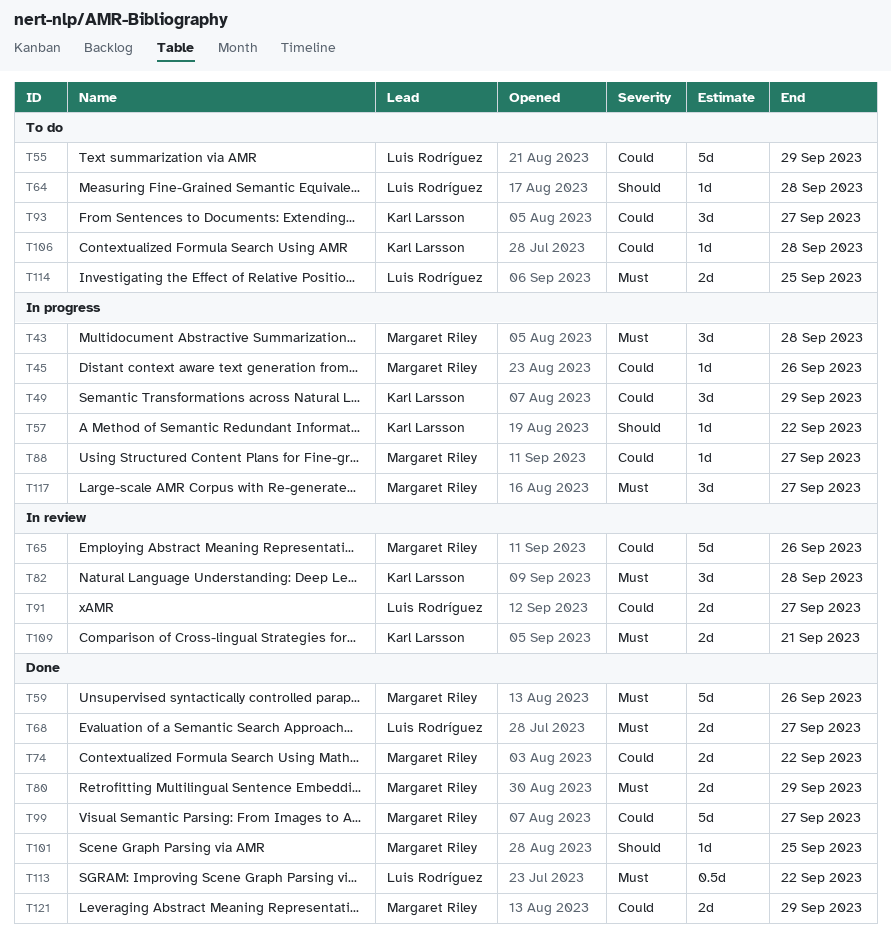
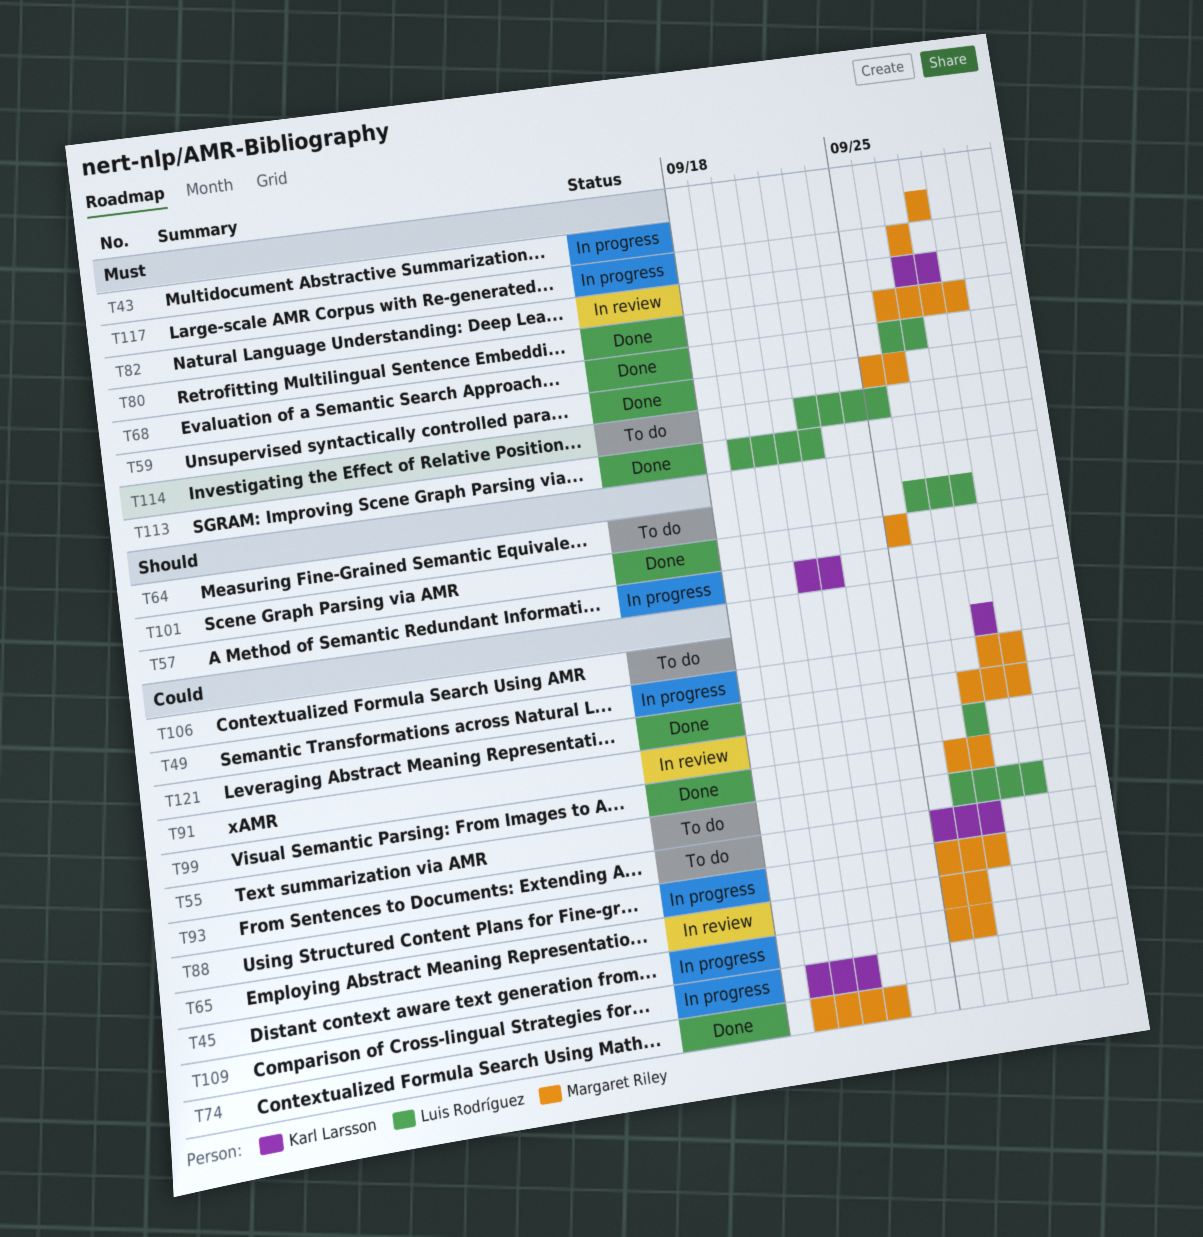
T49, owner: Karl Larsson -> Margaret Riley
T109, status: In review -> In progress
T109, priority: Must -> Could

